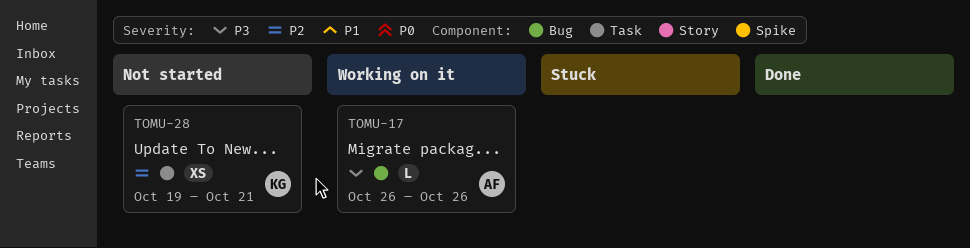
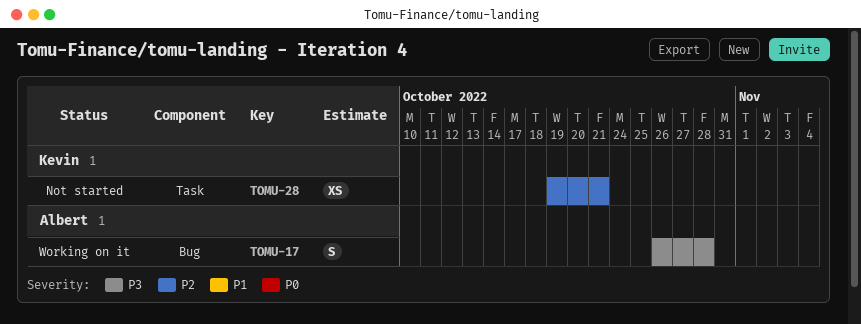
TOMU-17, estimate: L -> S
TOMU-17, due: Oct 26 -> Oct 28

